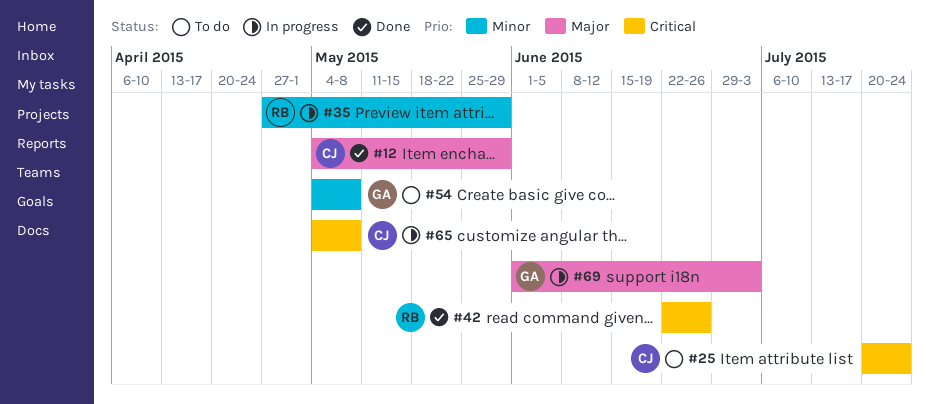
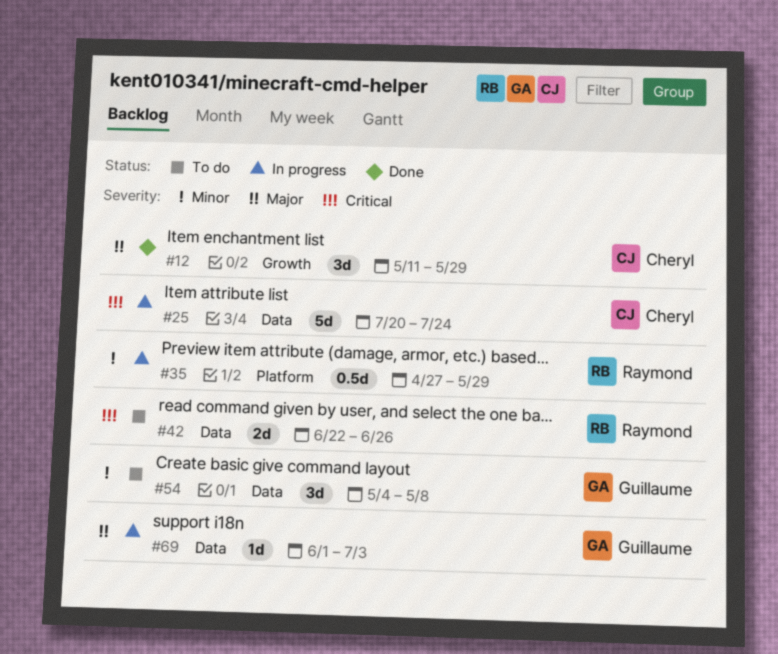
#12, start: May 4 -> May 11
#25, status: To do -> In progress
#42, status: Done -> To do
#65: present -> none

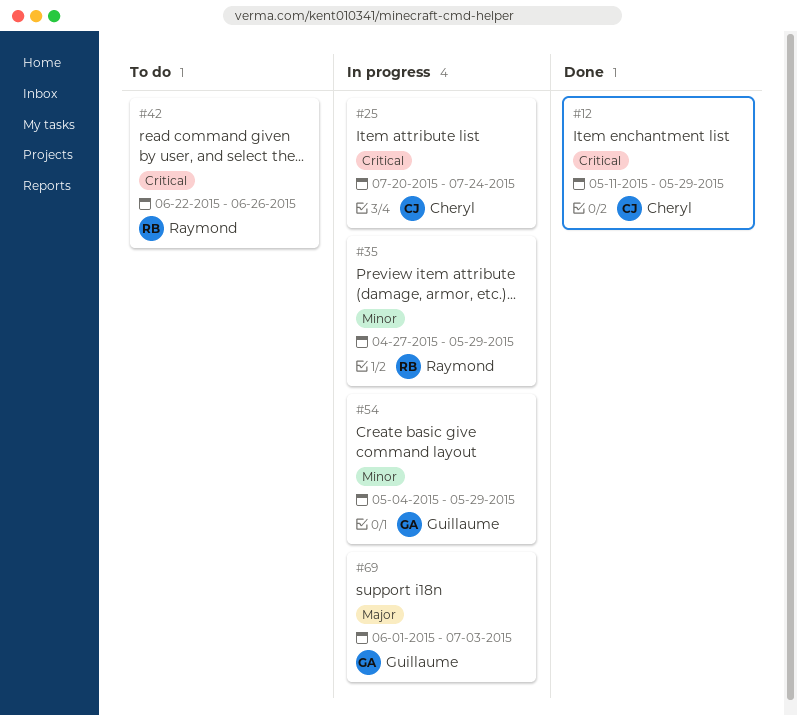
#12, priority: Major -> Critical
#54, status: To do -> In progress
#54, due: May 8 -> May 29

